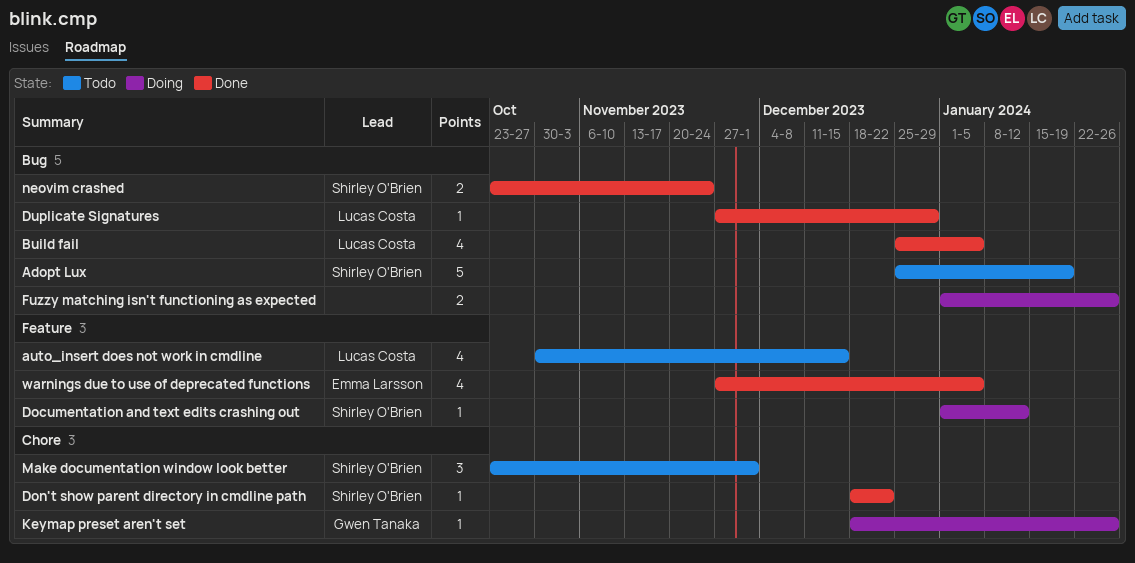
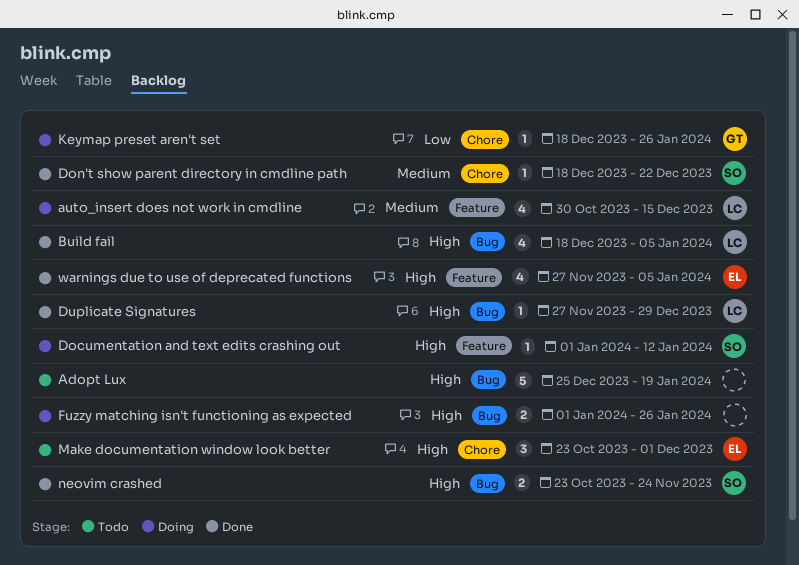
Adopt Lux, owner: Shirley O'Brien -> none
auto_insert does not work in cmdline, status: Todo -> Doing
Build fail, start: Dec 25 -> Dec 18
Make documentation window look better, owner: Shirley O'Brien -> Emma Larsson

